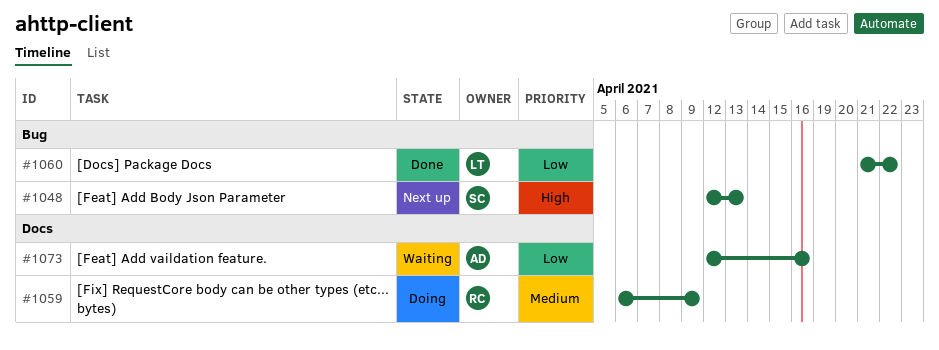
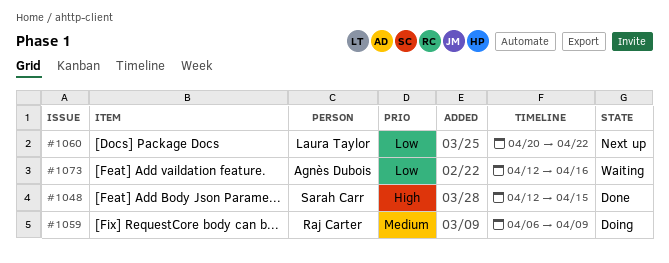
#1048, status: Next up -> Done
#1048, due: Apr 13 -> Apr 15
#1060, status: Done -> Next up
#1060, start: Apr 21 -> Apr 20

